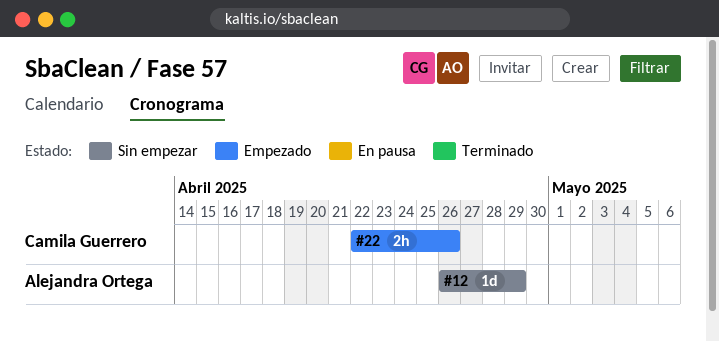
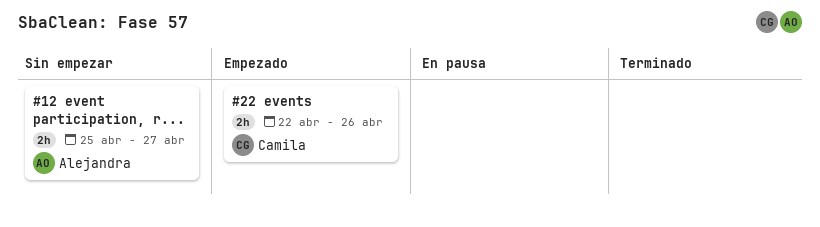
#12, estimate: 1d -> 2h
#12, start: Apr 26 -> Apr 25
#12, due: Apr 29 -> Apr 27

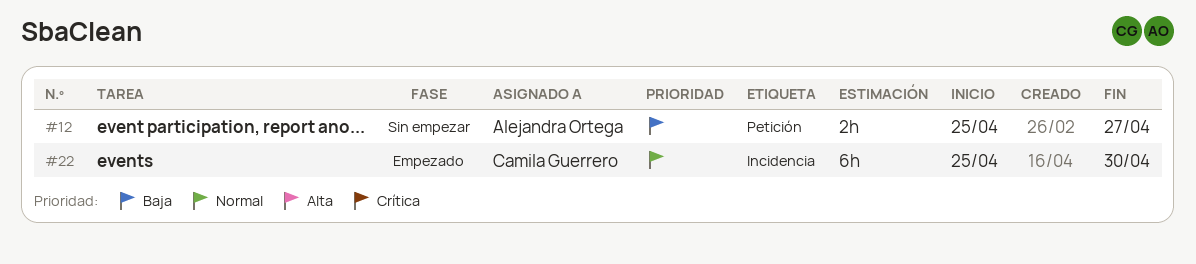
#22, estimate: 2h -> 6h
#22, start: Apr 22 -> Apr 25
#22, due: Apr 26 -> Apr 30

